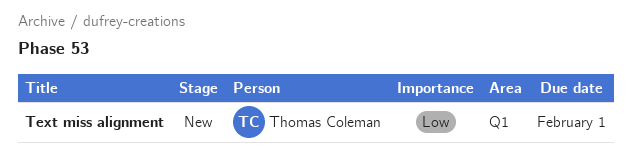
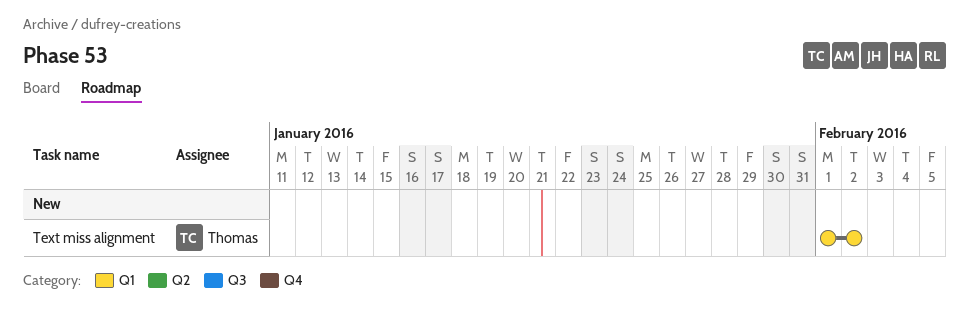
Text miss alignment, due: Feb 1 -> Feb 2

